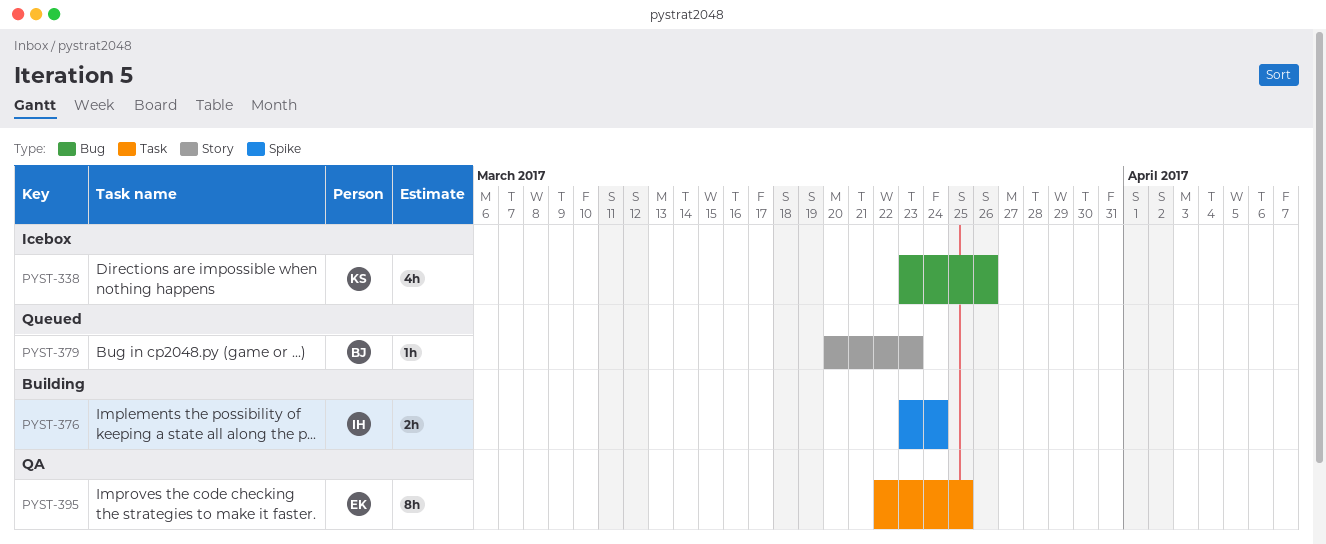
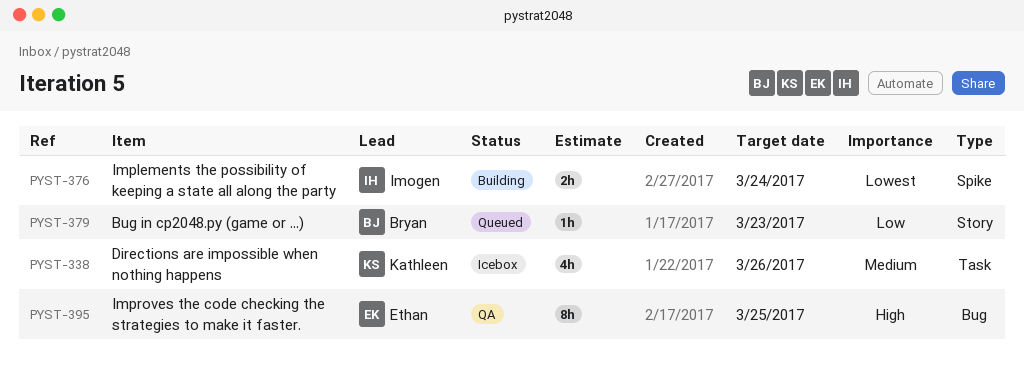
PYST-338, label: Bug -> Task
PYST-395, label: Task -> Bug

